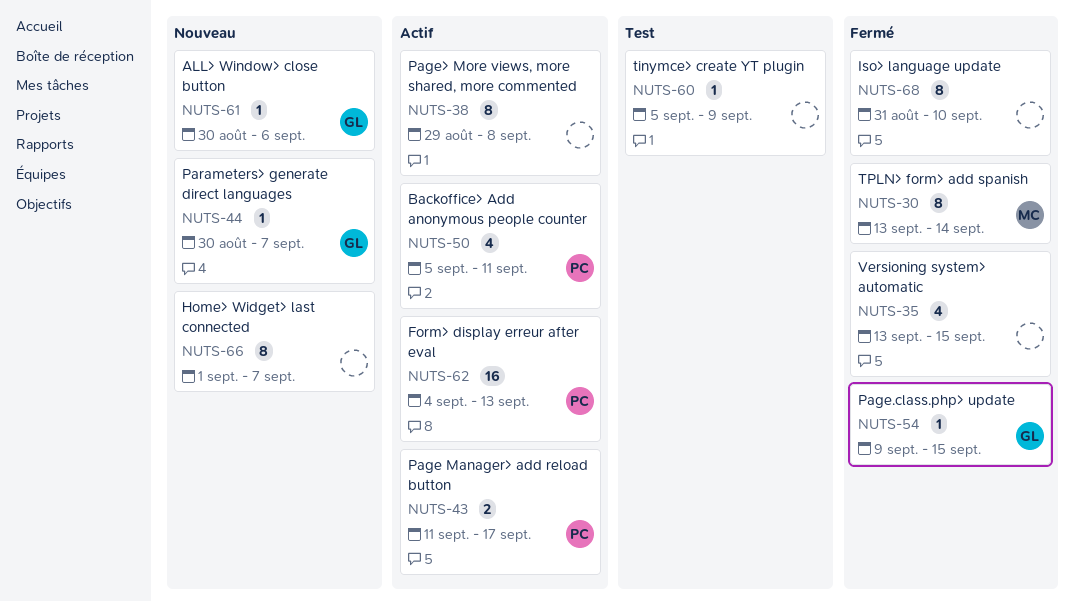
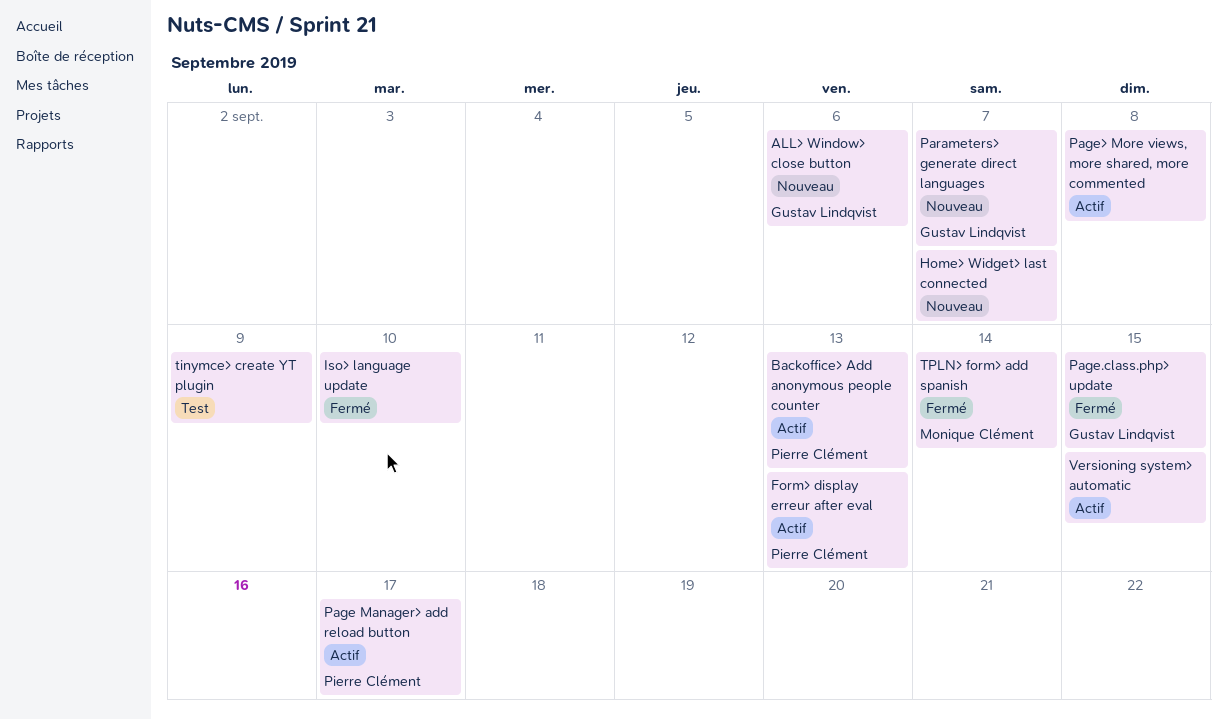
Backoffice> Add anonymous people counter, due: Sep 11 -> Sep 13
Versioning system> automatic, status: Fermé -> Actif

